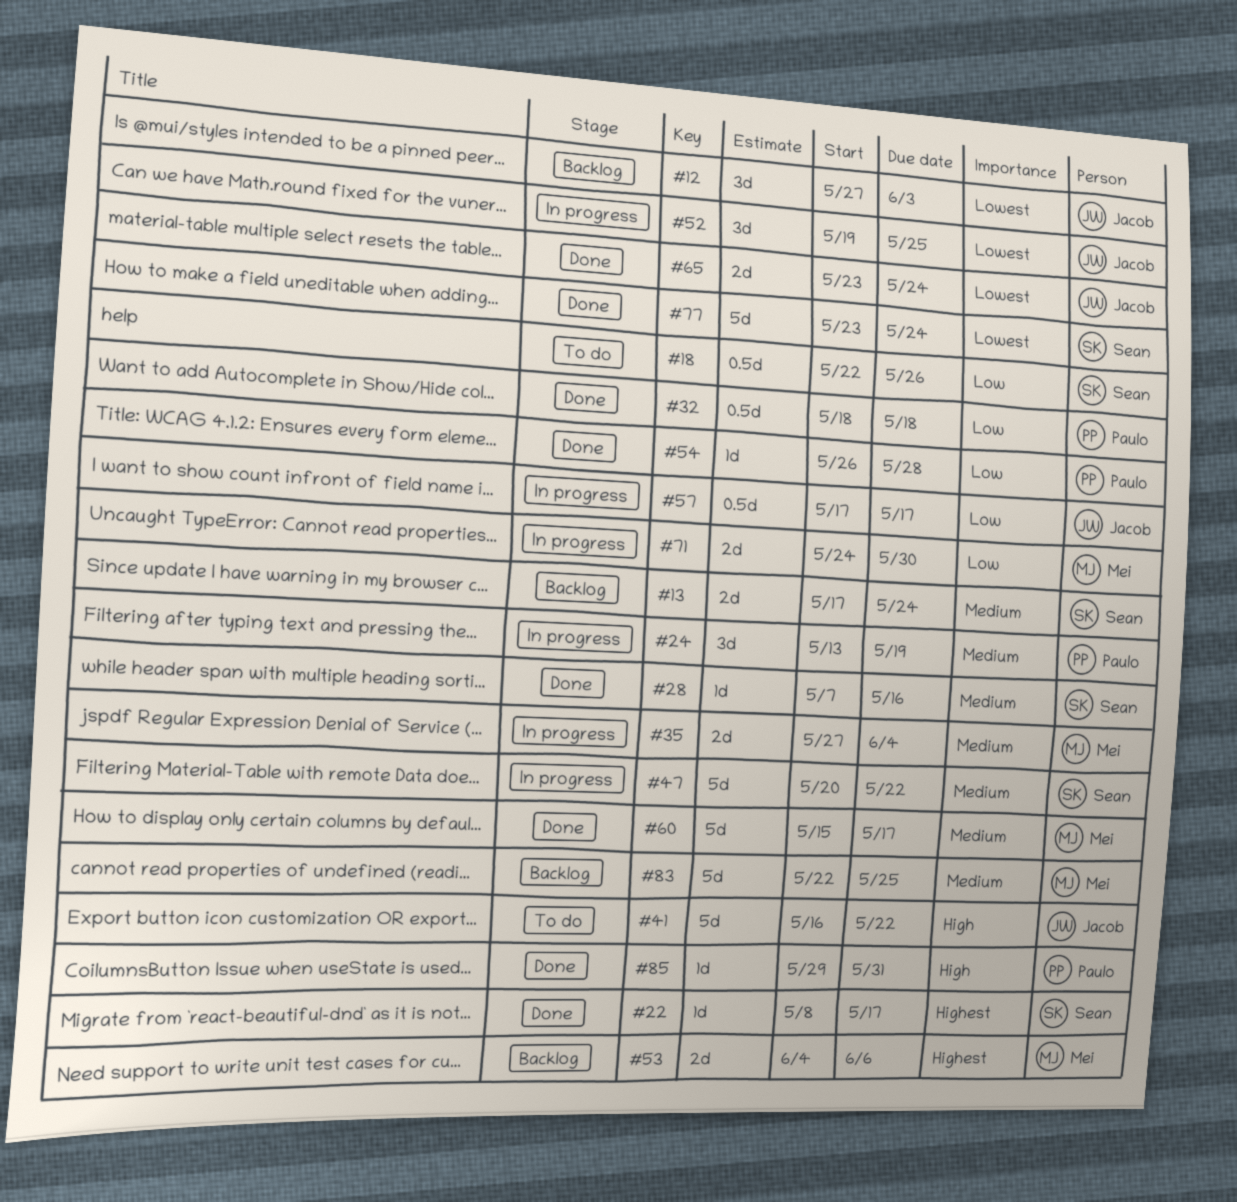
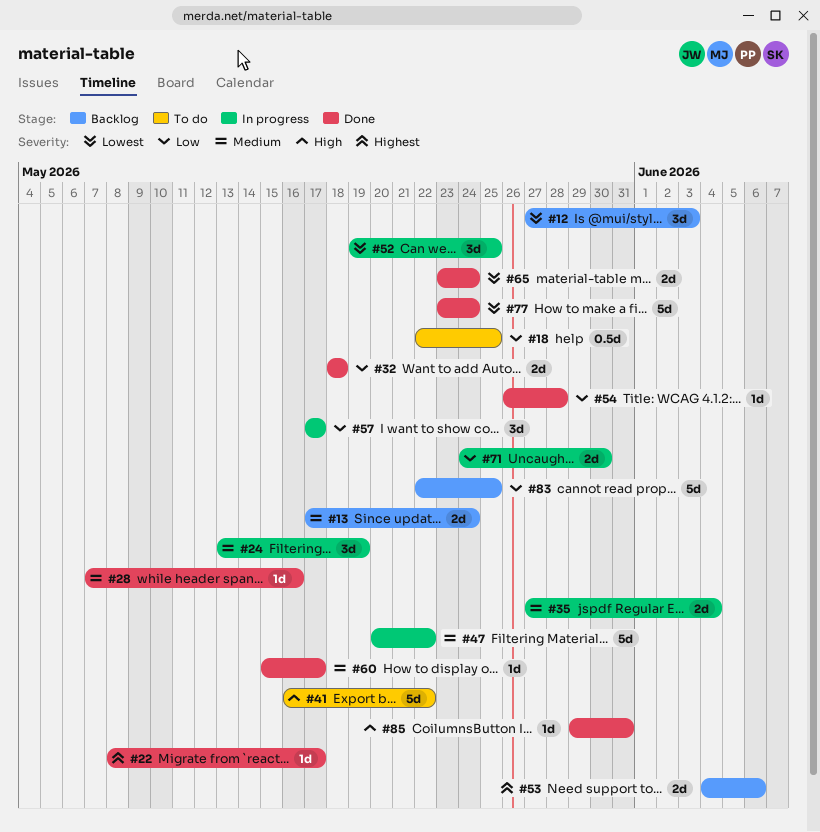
#18, due: May 26 -> May 25
#32, estimate: 0.5d -> 2d
#57, estimate: 0.5d -> 3d
#60, estimate: 5d -> 1d
#83, priority: Medium -> Low

